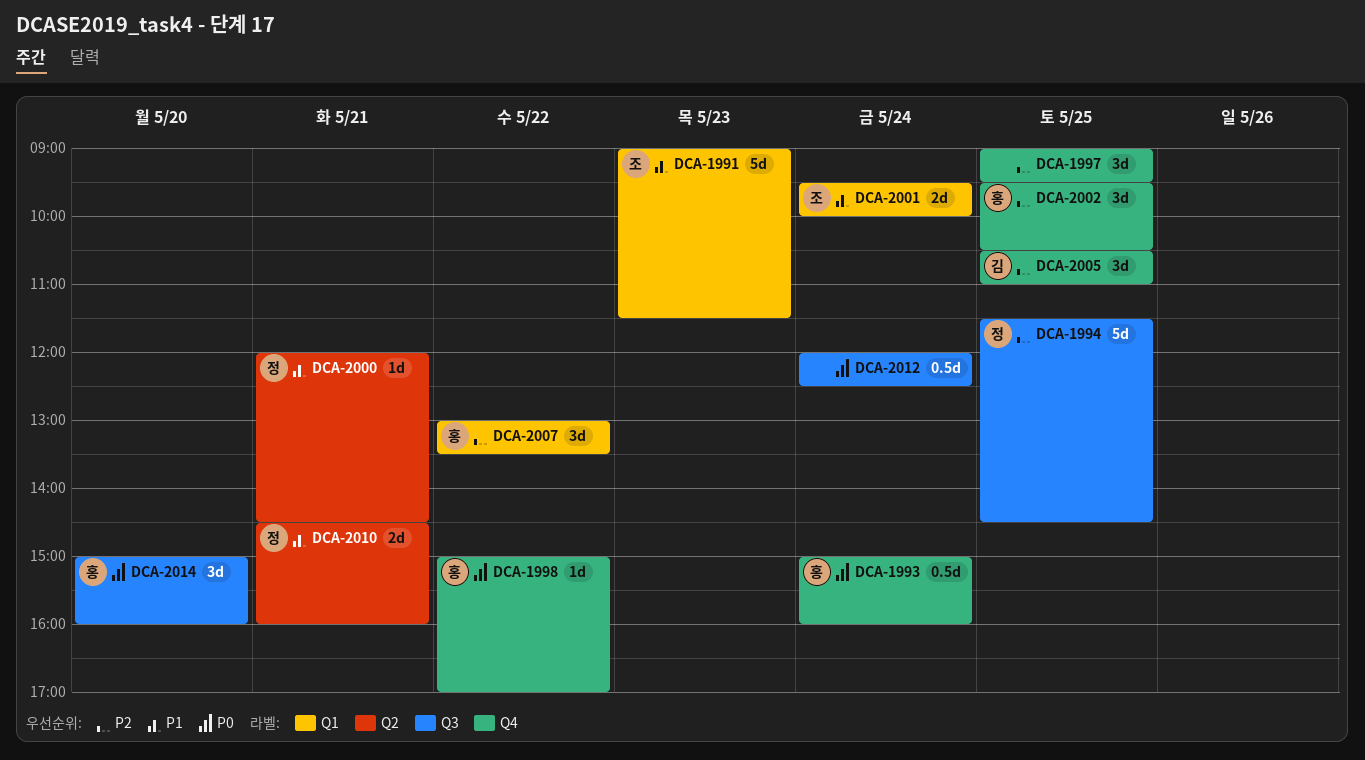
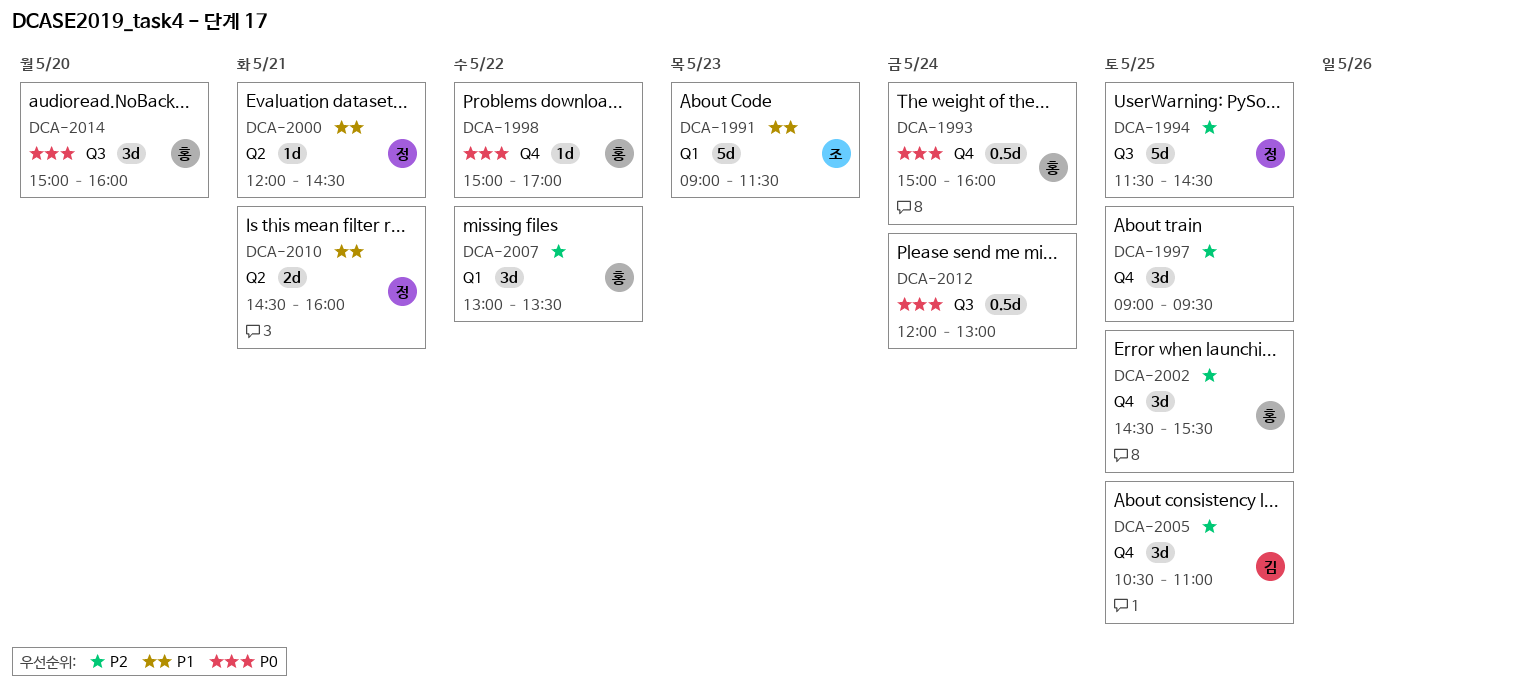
DCA-2001: present -> none
DCA-2002, begins: 09:30 -> 14:30
DCA-2002, ends: 10:30 -> 15:30
DCA-2012, ends: 12:30 -> 13:00

